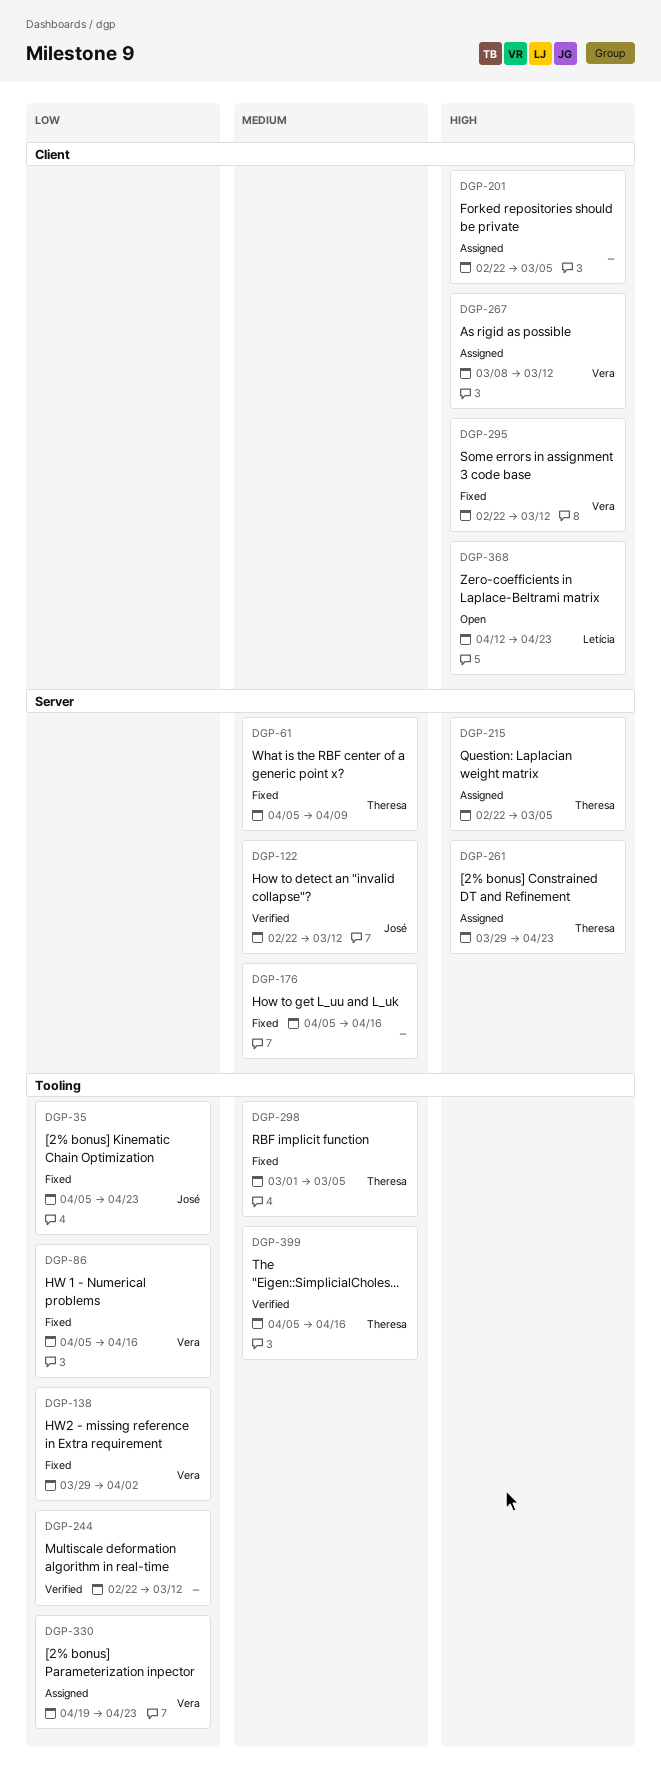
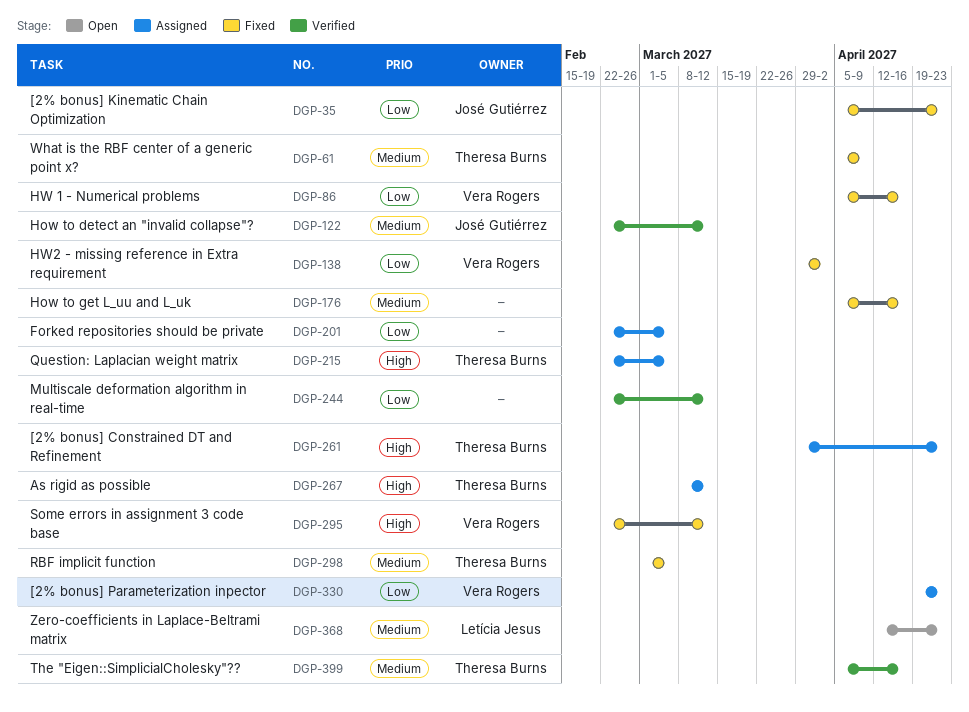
DGP-201, priority: High -> Low
DGP-267, owner: Vera Rogers -> Theresa Burns
DGP-368, priority: High -> Medium

